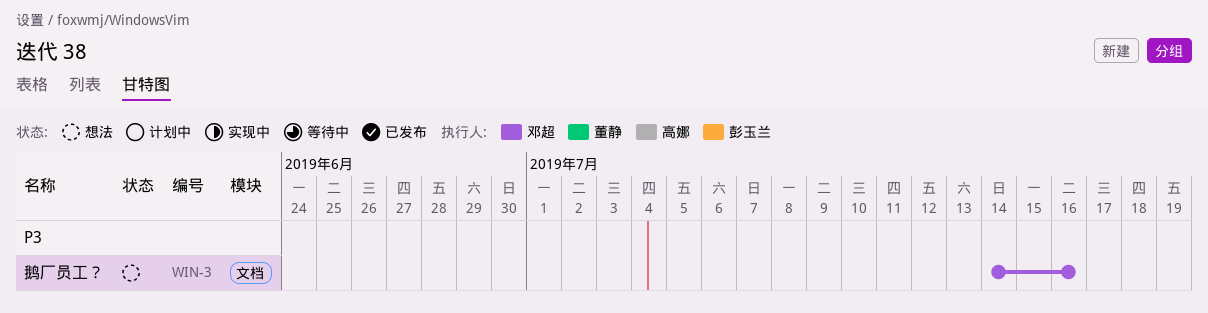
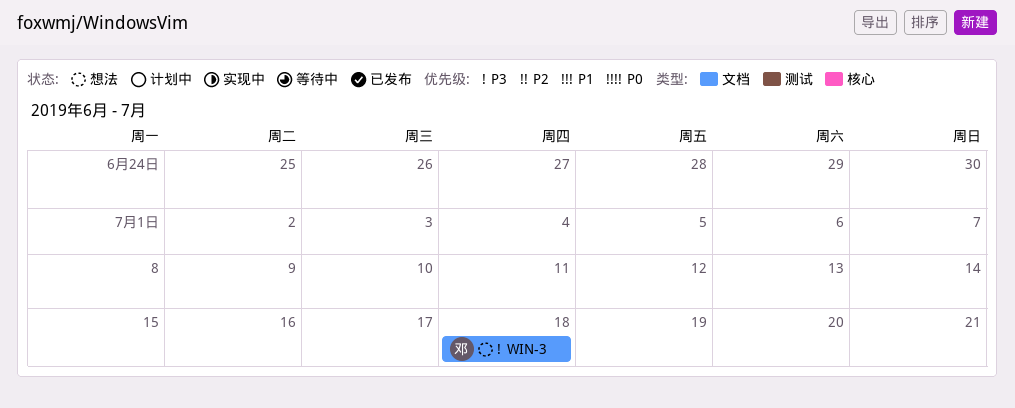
WIN-3, start: Jul 14 -> Jul 18
WIN-3, due: Jul 16 -> Jul 18

